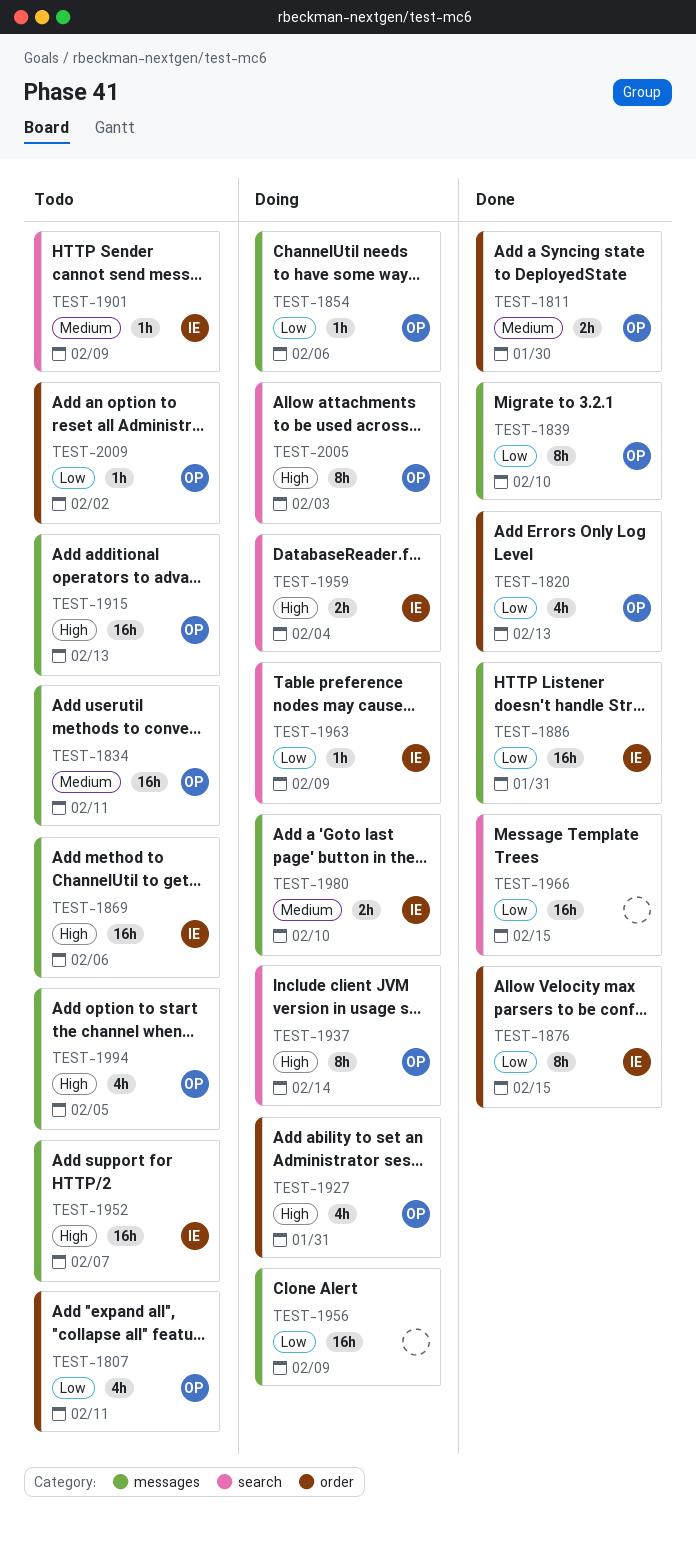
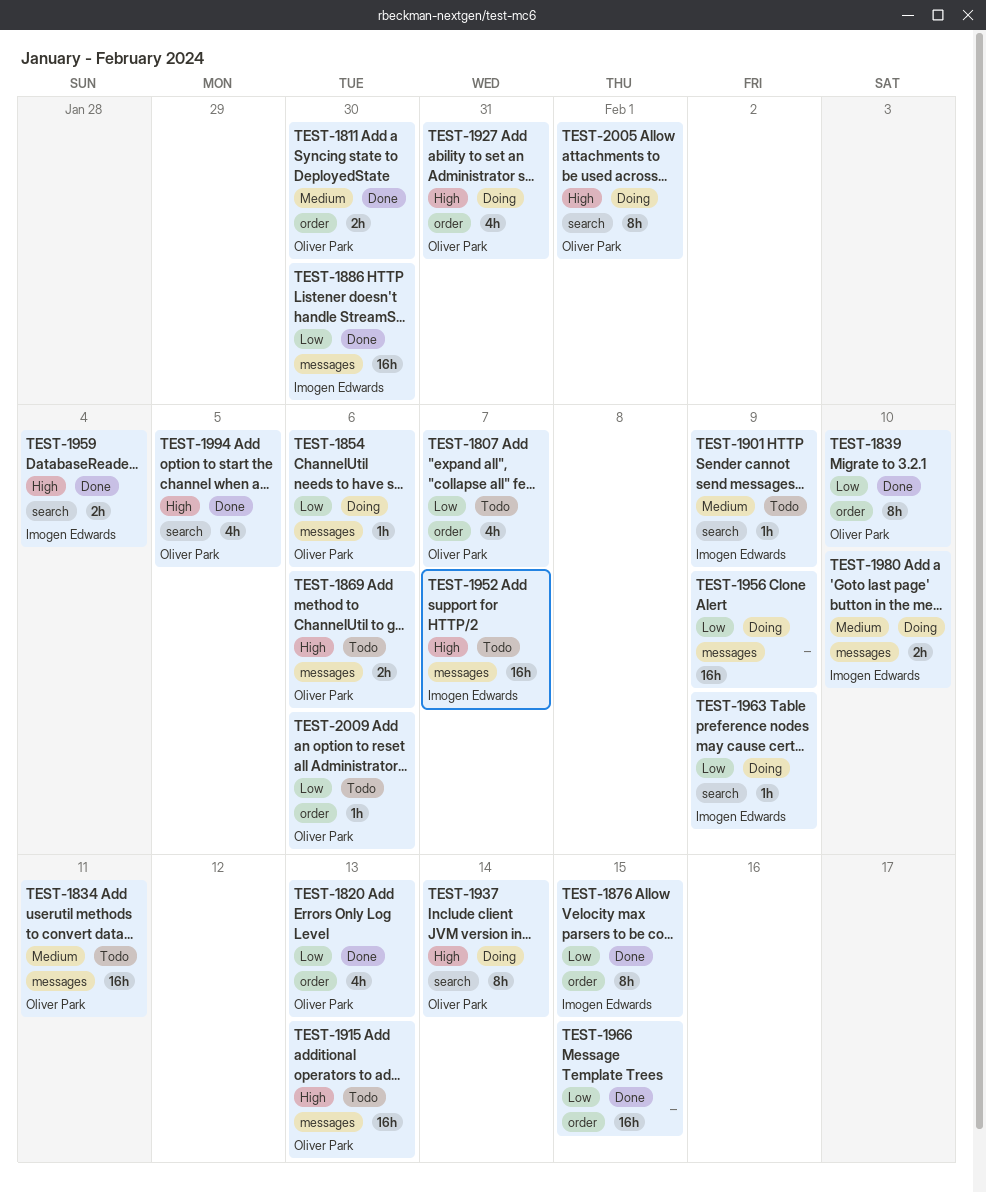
TEST-1807, due: Feb 11 -> Feb 7
TEST-1839, label: messages -> order
TEST-1869, owner: Imogen Edwards -> Oliver Park
TEST-1869, estimate: 16h -> 2h
TEST-1886, due: Jan 31 -> Jan 30
TEST-1959, status: Doing -> Done
TEST-1966, label: search -> order
TEST-1994, status: Todo -> Done
TEST-1994, label: messages -> search
TEST-2005, due: Feb 3 -> Feb 1
TEST-2009, due: Feb 2 -> Feb 6

